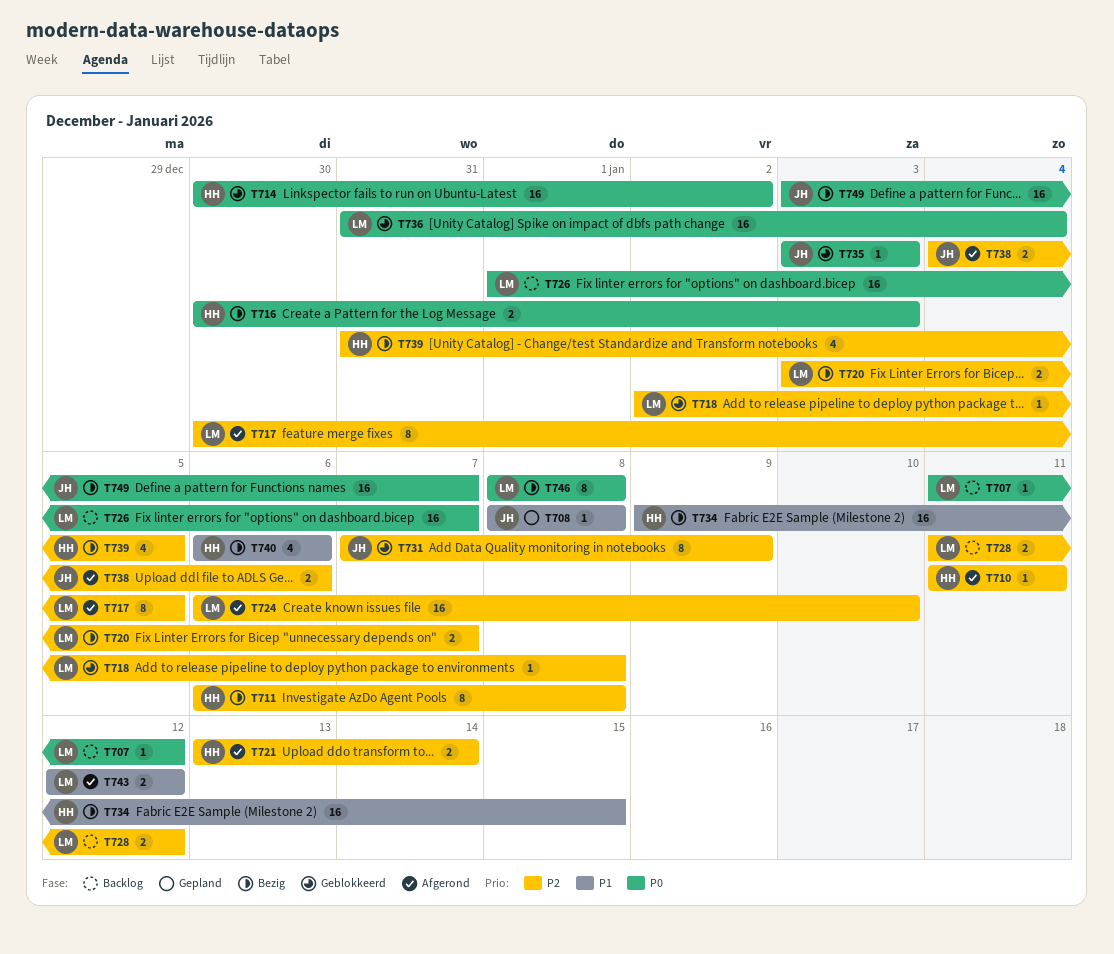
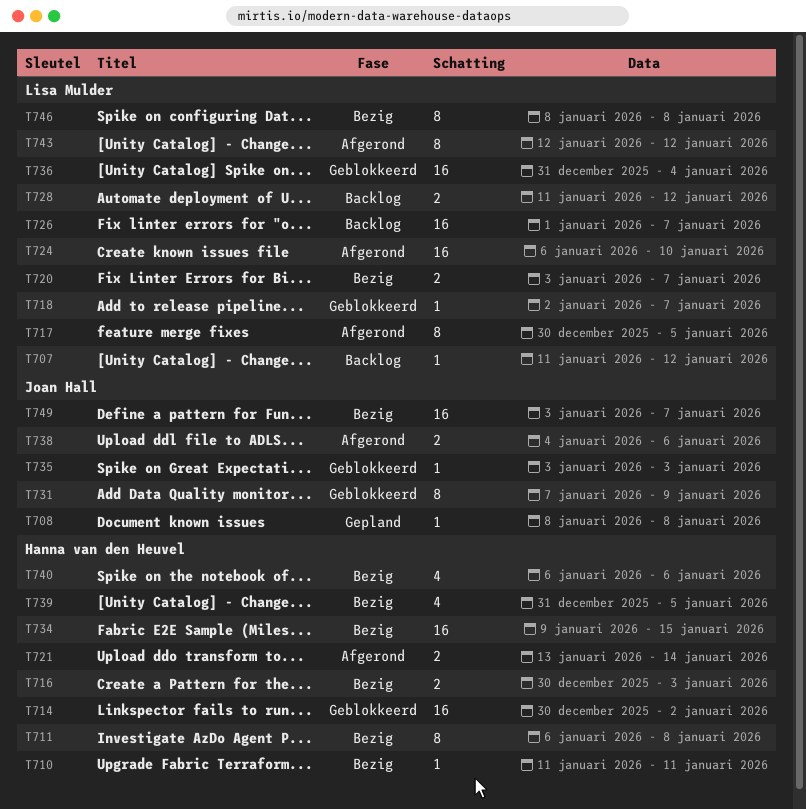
T710, status: Afgerond -> Bezig
T718, due: Jan 8 -> Jan 7
T743, estimate: 2 -> 8

